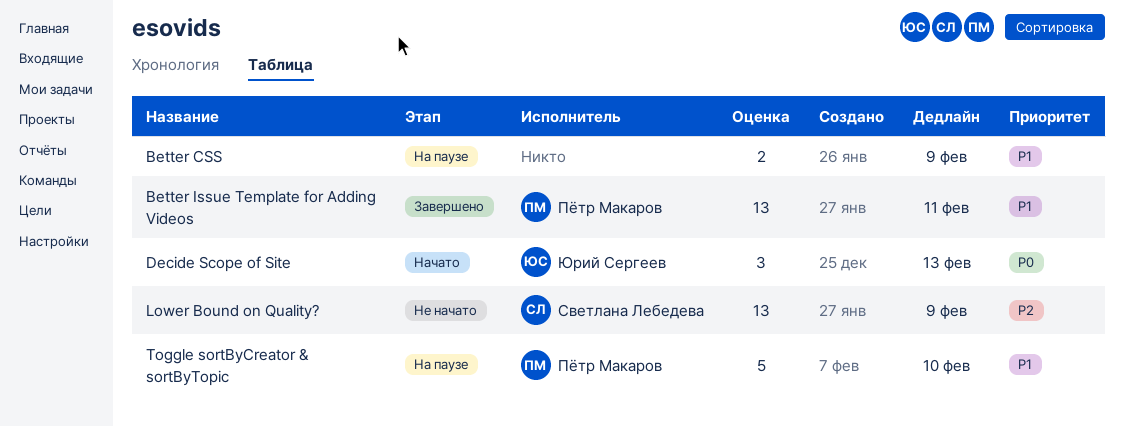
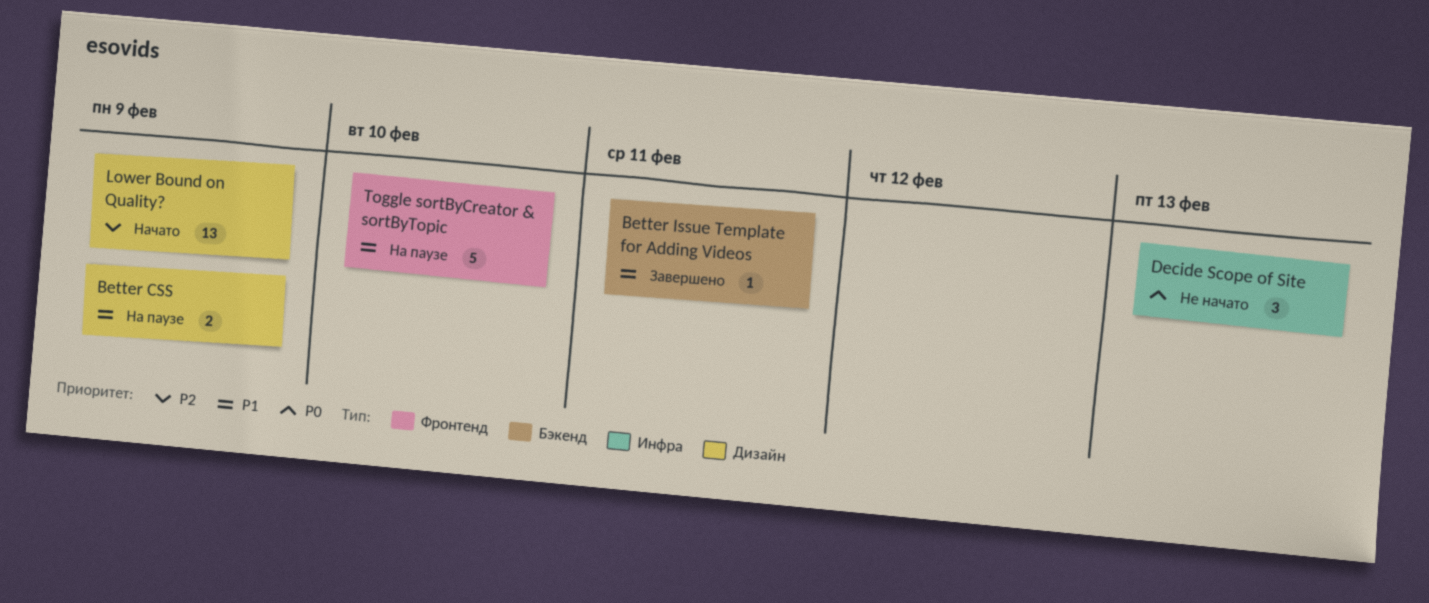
Better Issue Template for Adding Videos, estimate: 13 -> 1
Decide Scope of Site, status: Начато -> Не начато
Lower Bound on Quality?, status: Не начато -> Начато

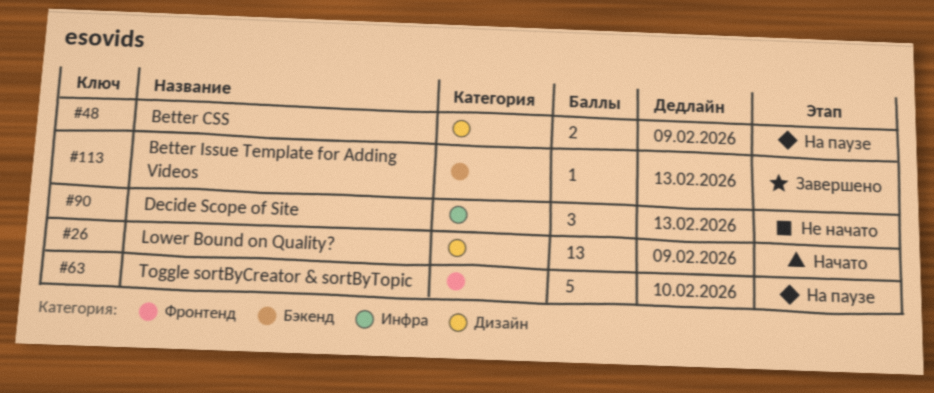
Better Issue Template for Adding Videos, due: Feb 11 -> Feb 13

